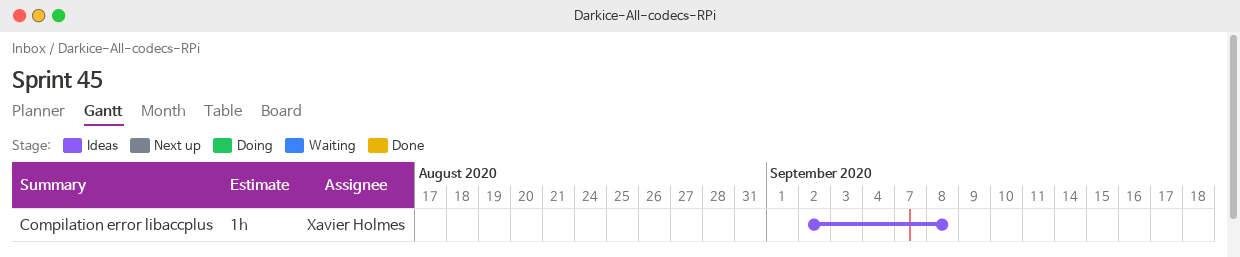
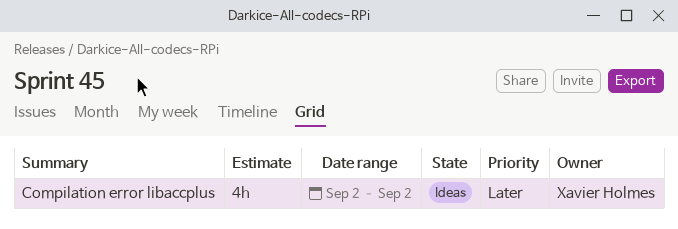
Compilation error libaccplus, estimate: 1h -> 4h
Compilation error libaccplus, due: Sep 8 -> Sep 2

